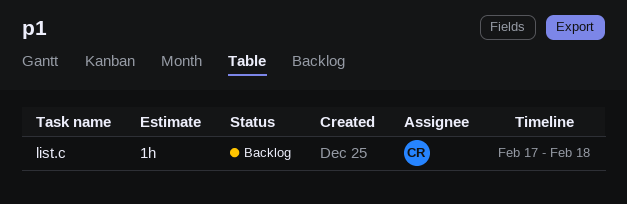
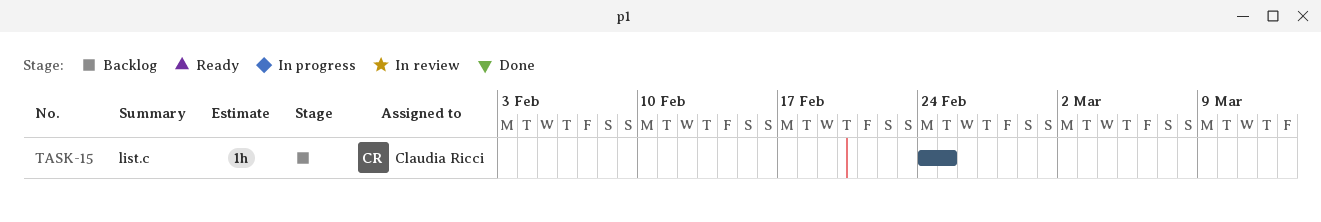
list.c, start: Feb 17 -> Feb 24
list.c, due: Feb 18 -> Feb 25

